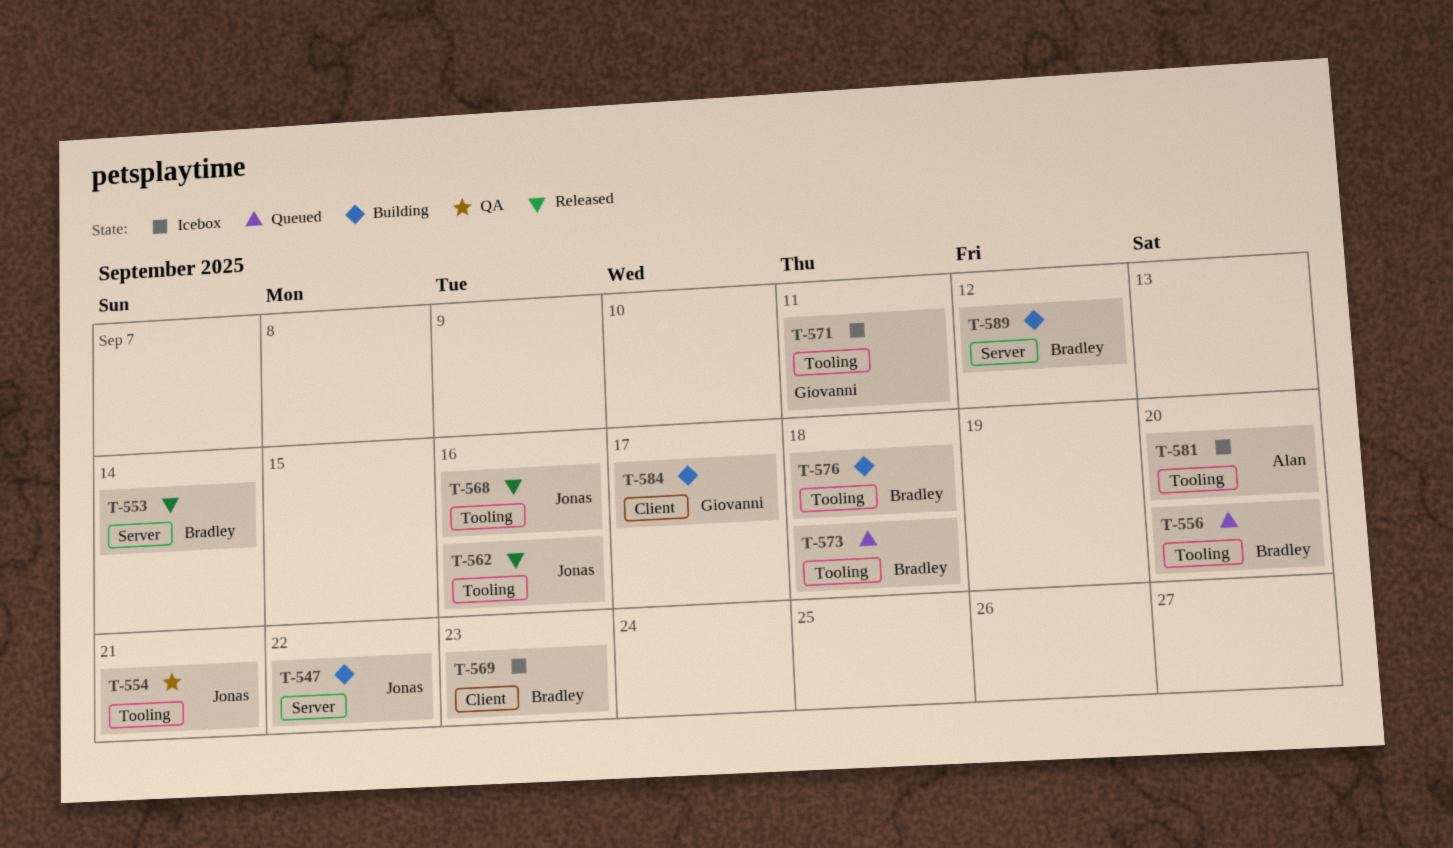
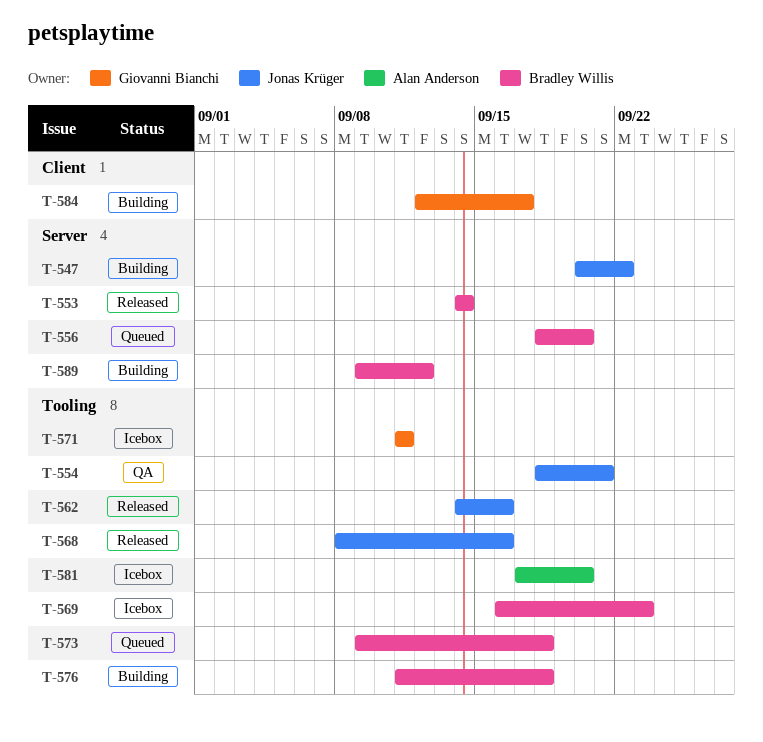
T-556, label: Tooling -> Server
T-569, label: Client -> Tooling

